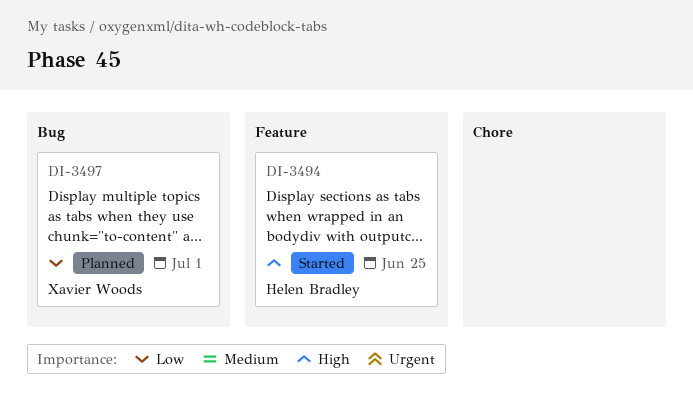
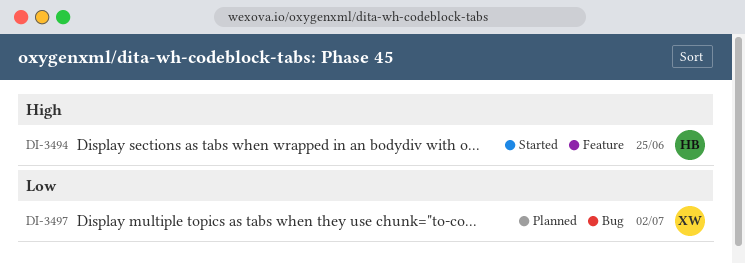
DI-3497, due: Jul 1 -> Jul 2

